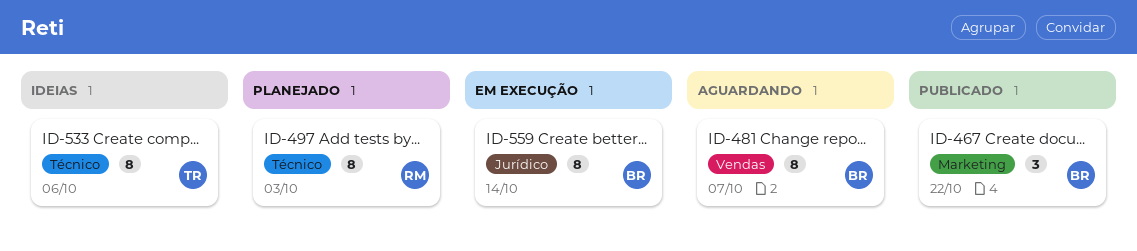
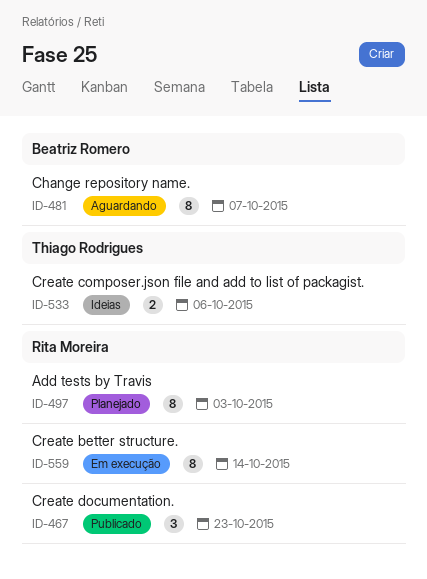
ID-467, owner: Beatriz Romero -> Rita Moreira
ID-467, due: Oct 22 -> Oct 23
ID-533, estimate: 8 -> 2
ID-559, owner: Beatriz Romero -> Rita Moreira

